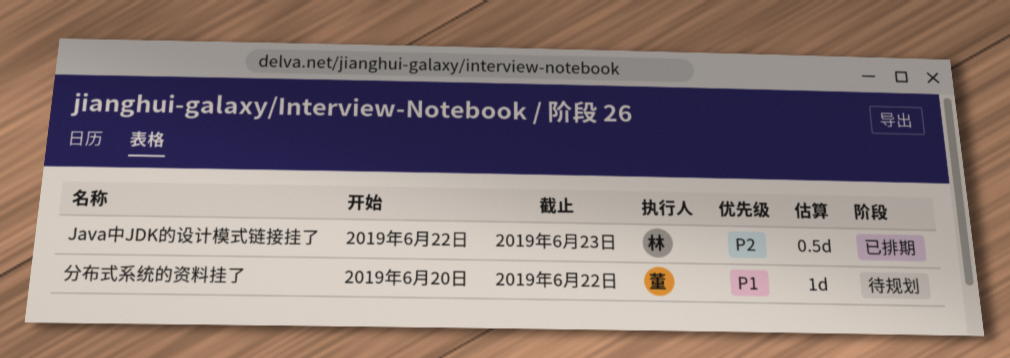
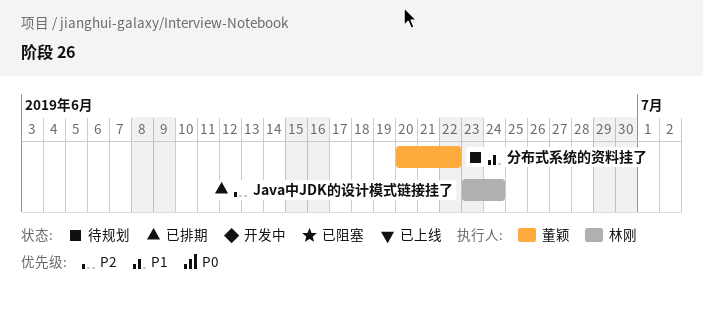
Java中JDK的设计模式链接挂了, start: Jun 22 -> Jun 23
Java中JDK的设计模式链接挂了, due: Jun 23 -> Jun 24

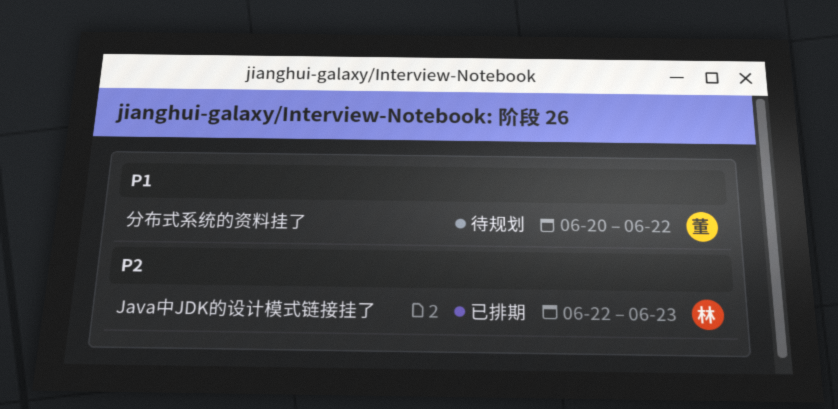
Java中JDK的设计模式链接挂了, start: Jun 23 -> Jun 22
Java中JDK的设计模式链接挂了, due: Jun 24 -> Jun 23

